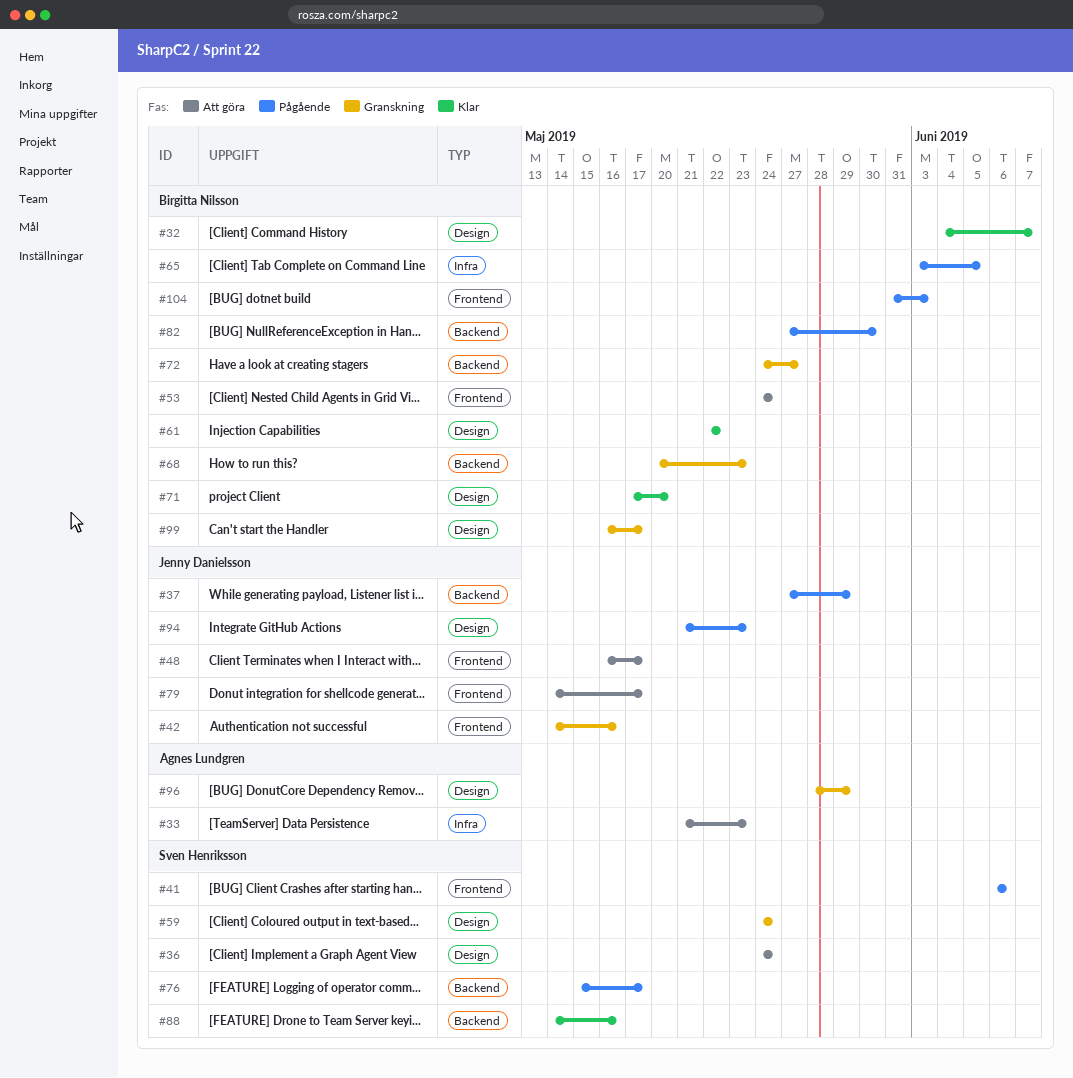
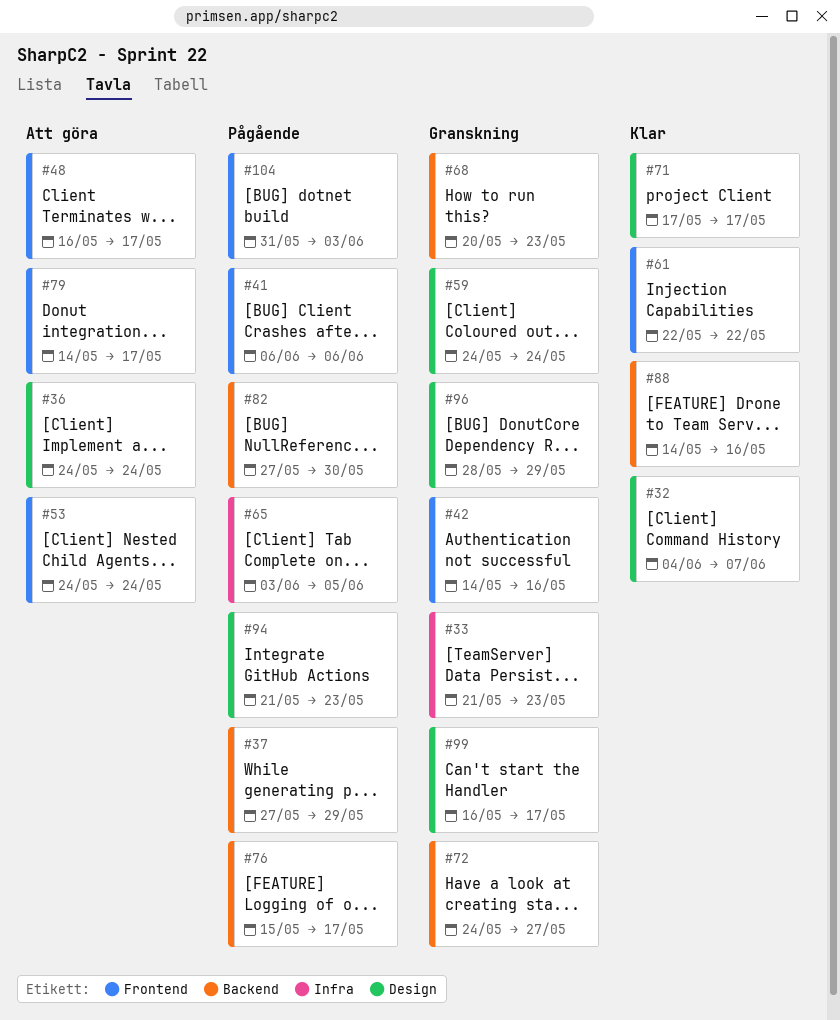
#33, status: Att göra -> Granskning
#61, label: Design -> Frontend
#71, due: May 20 -> May 17

